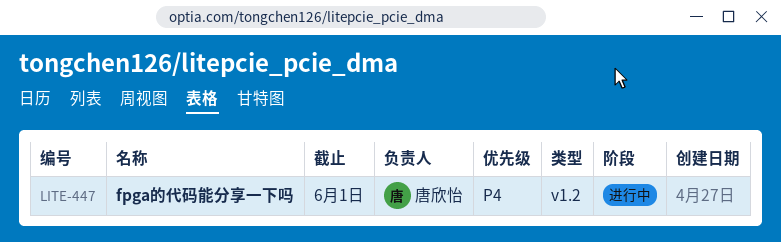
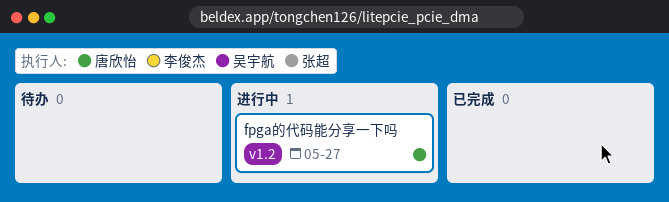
fpga的代码能分享一下吗, due: Jun 1 -> May 27

